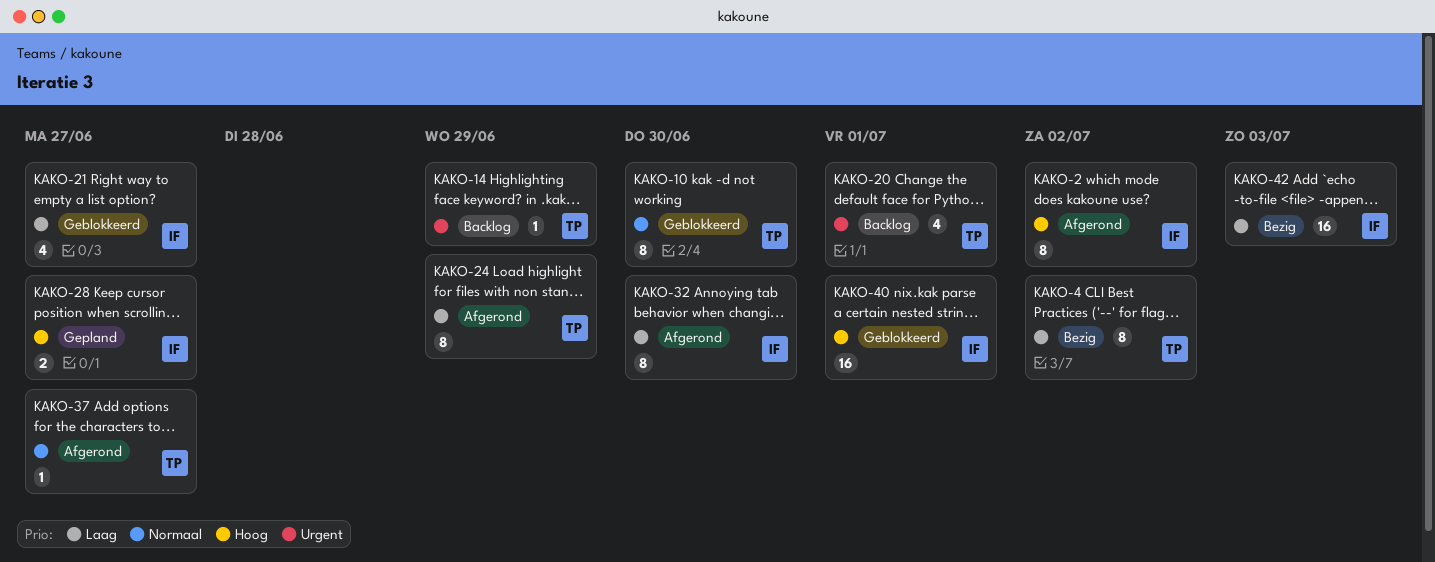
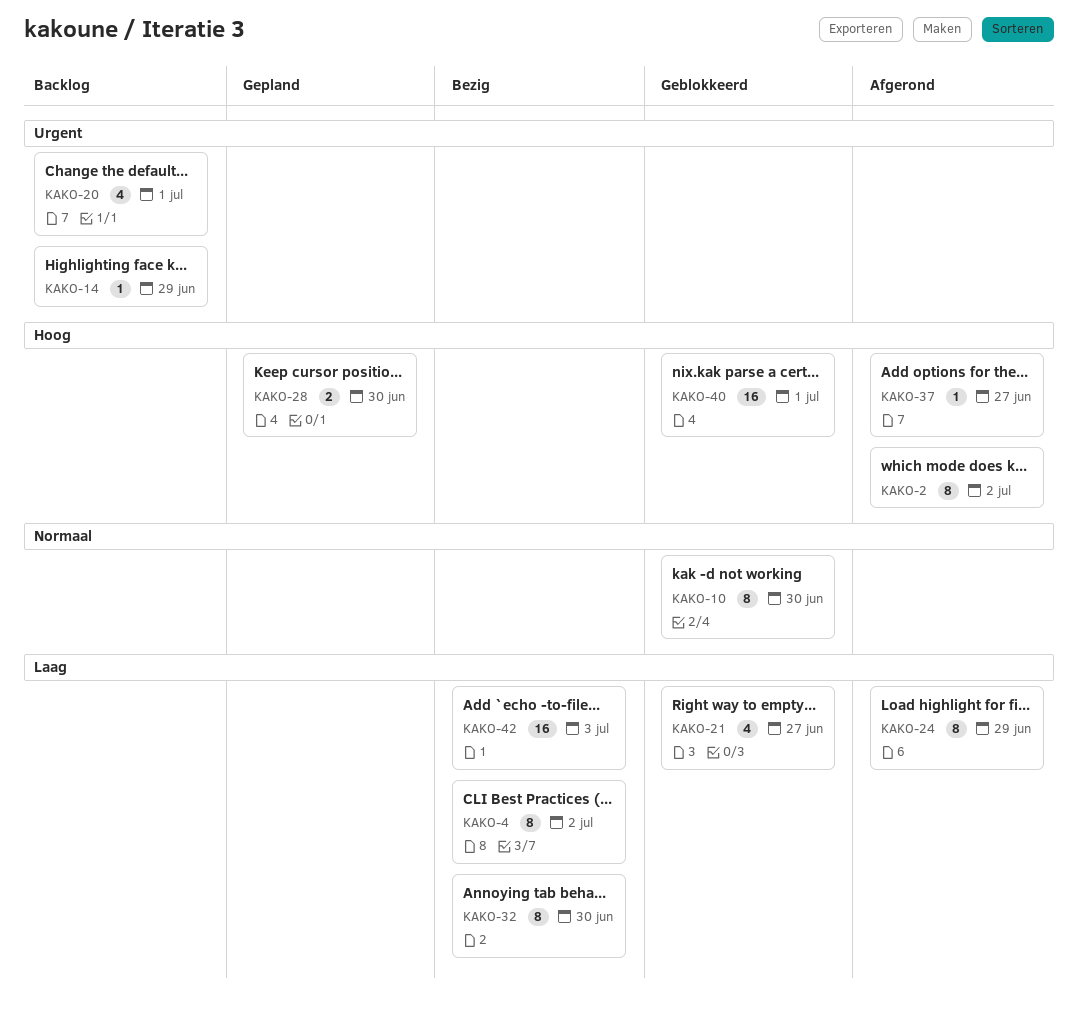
KAKO-28, due: Jun 27 -> Jun 30
KAKO-32, status: Afgerond -> Bezig
KAKO-37, priority: Normaal -> Hoog

